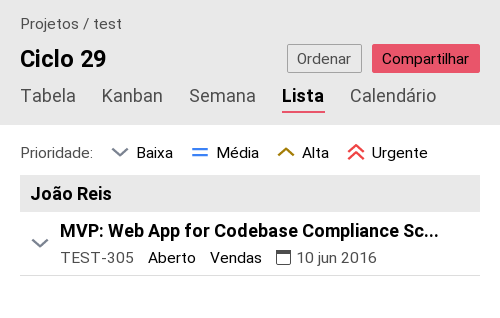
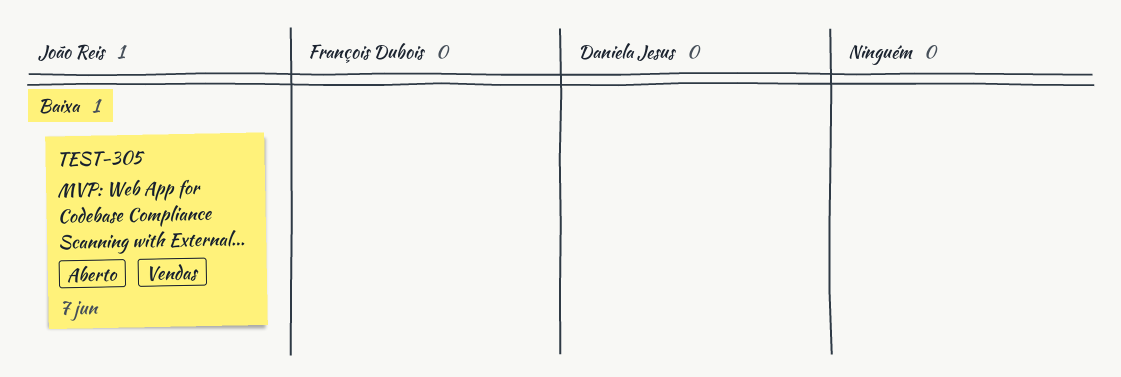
TEST-305, due: Jun 10 -> Jun 7

